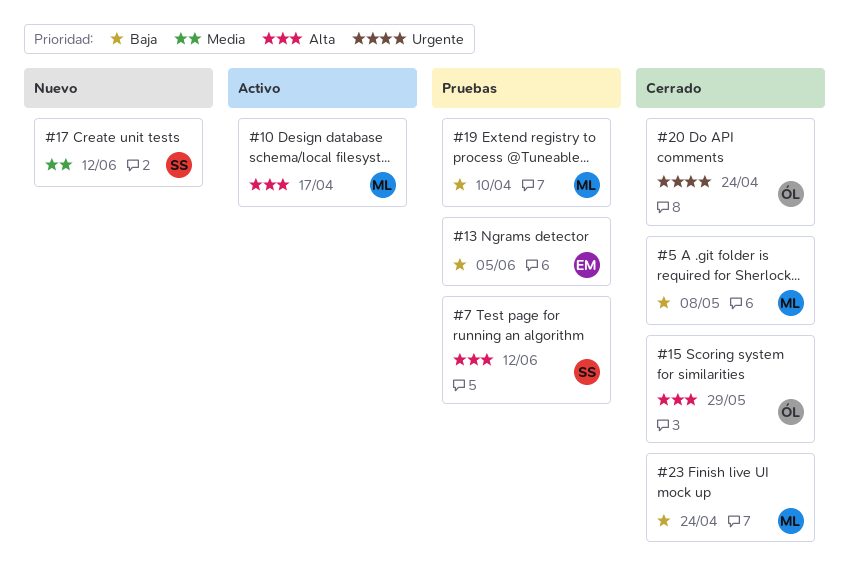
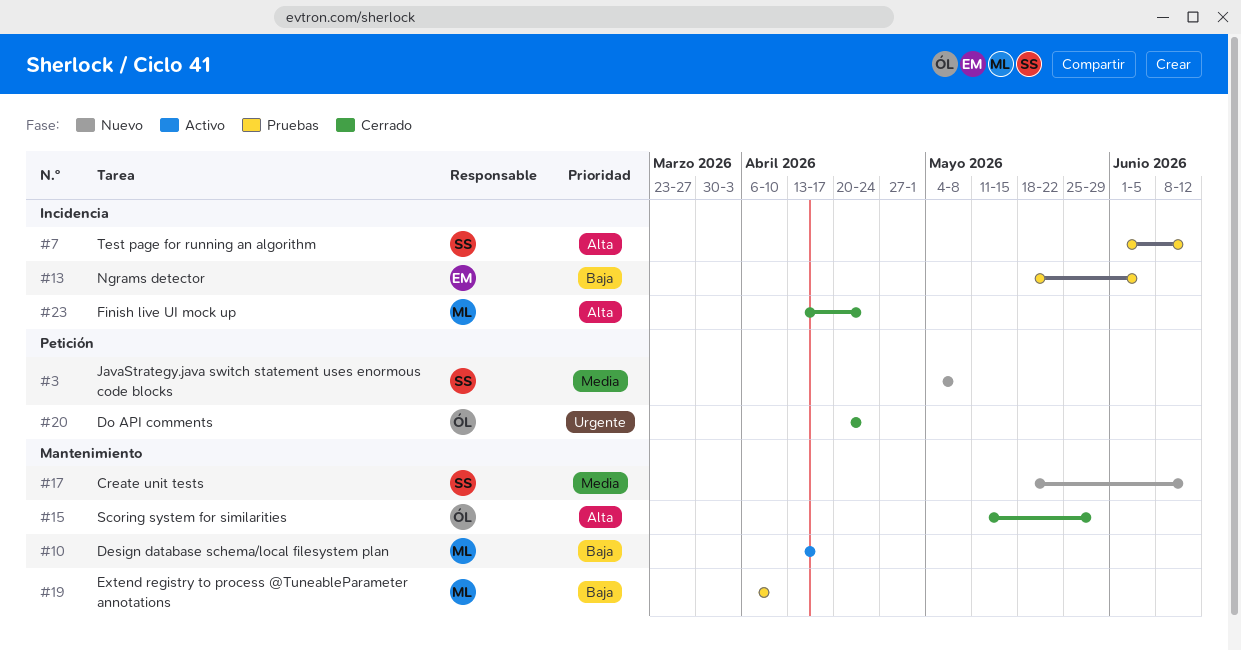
#3: none -> present
#5: present -> none
#10, priority: Alta -> Baja
#23, priority: Baja -> Alta

